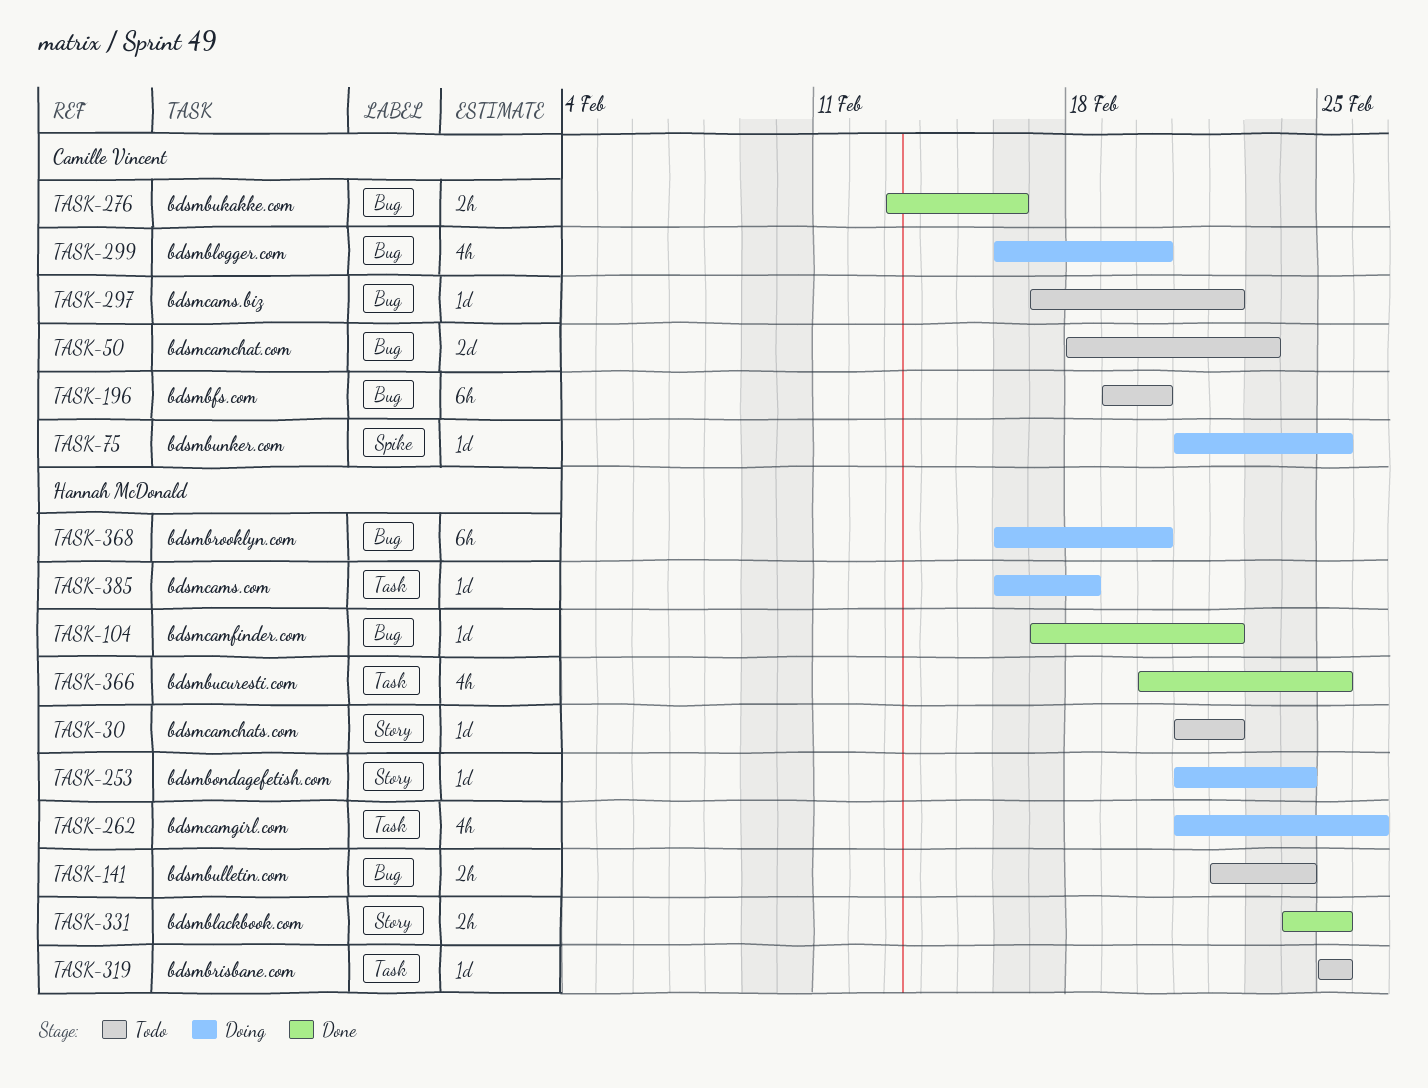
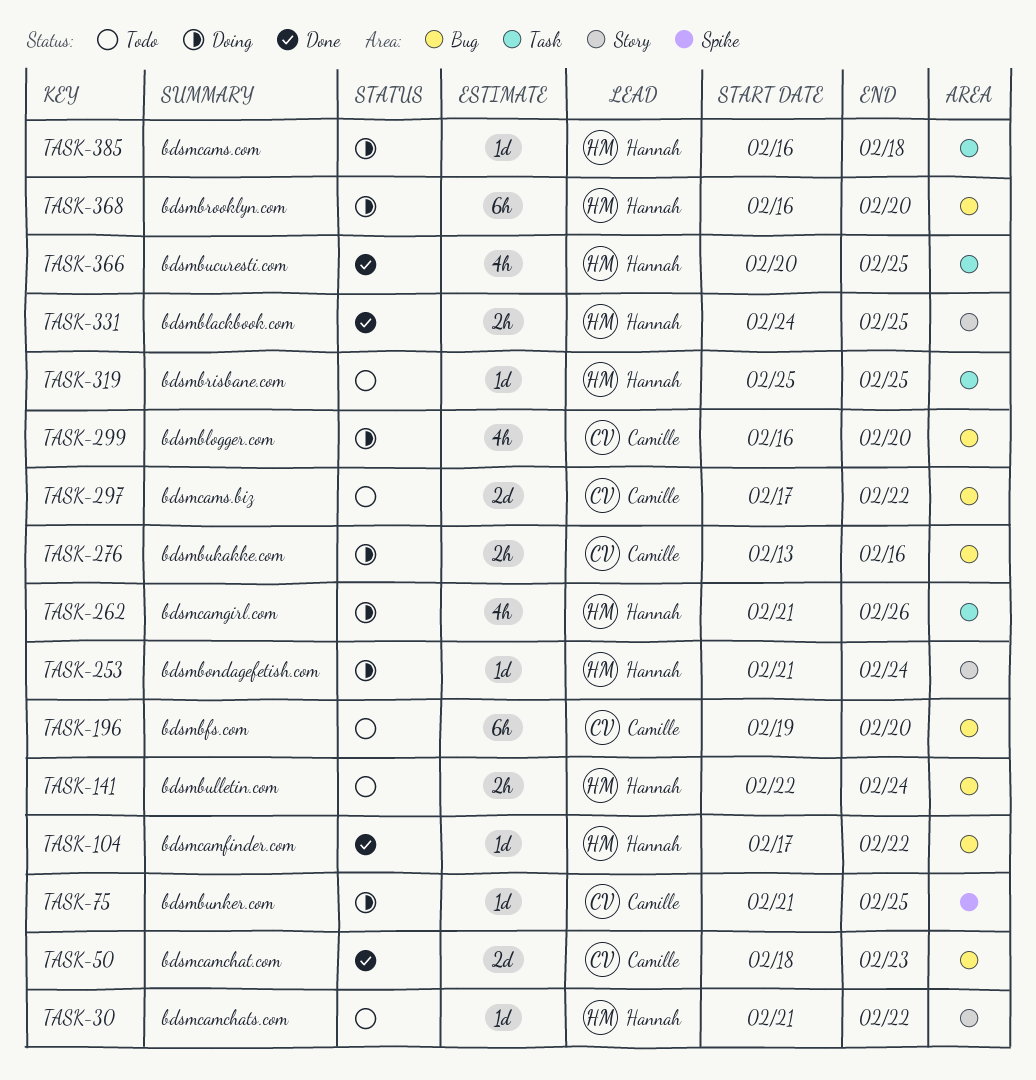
TASK-50, status: Todo -> Done
TASK-276, status: Done -> Doing
TASK-297, estimate: 1d -> 2d

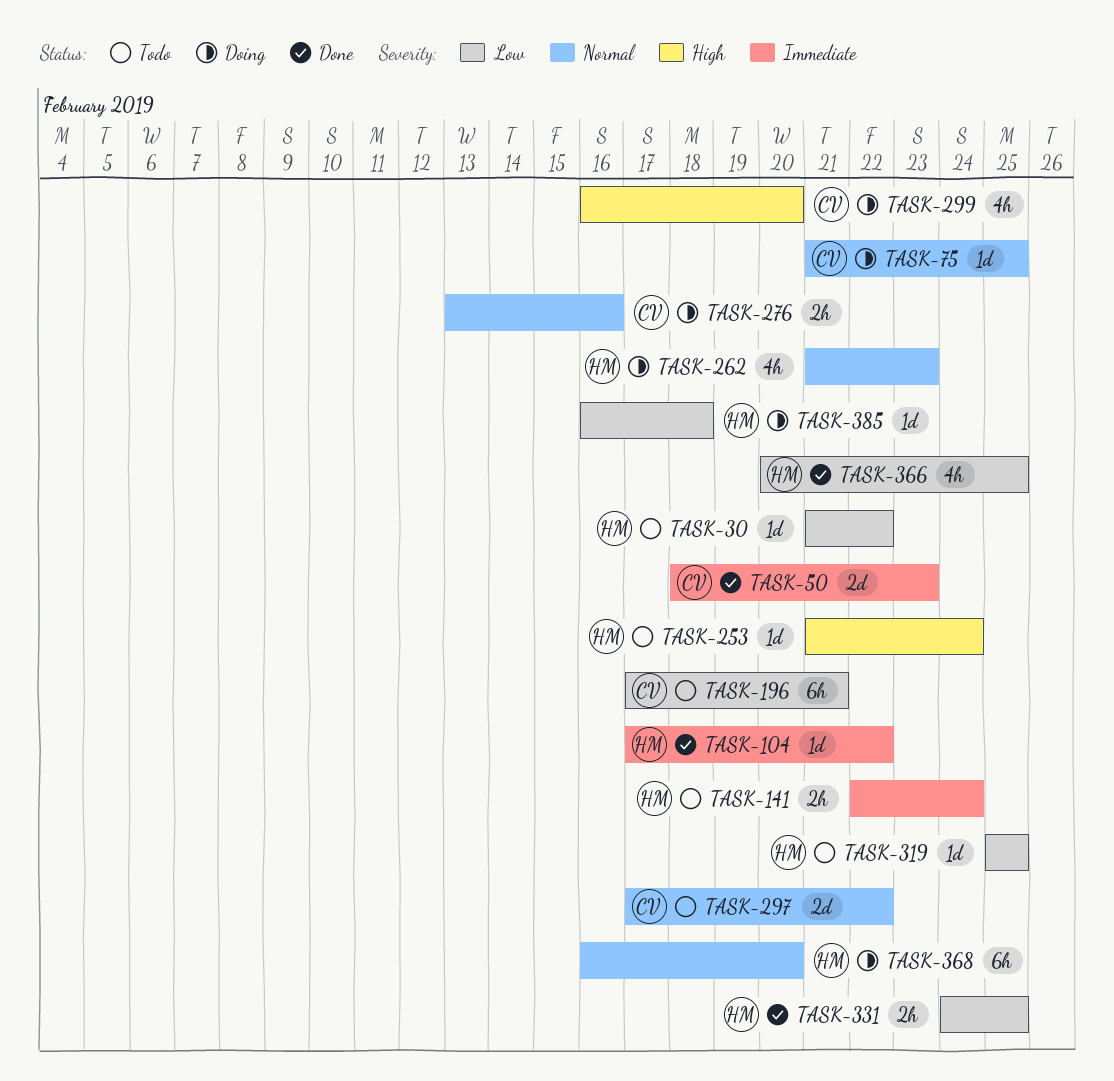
TASK-196, start: Feb 19 -> Feb 17
TASK-196, due: Feb 20 -> Feb 21
TASK-253, status: Doing -> Todo
TASK-262, due: Feb 26 -> Feb 23

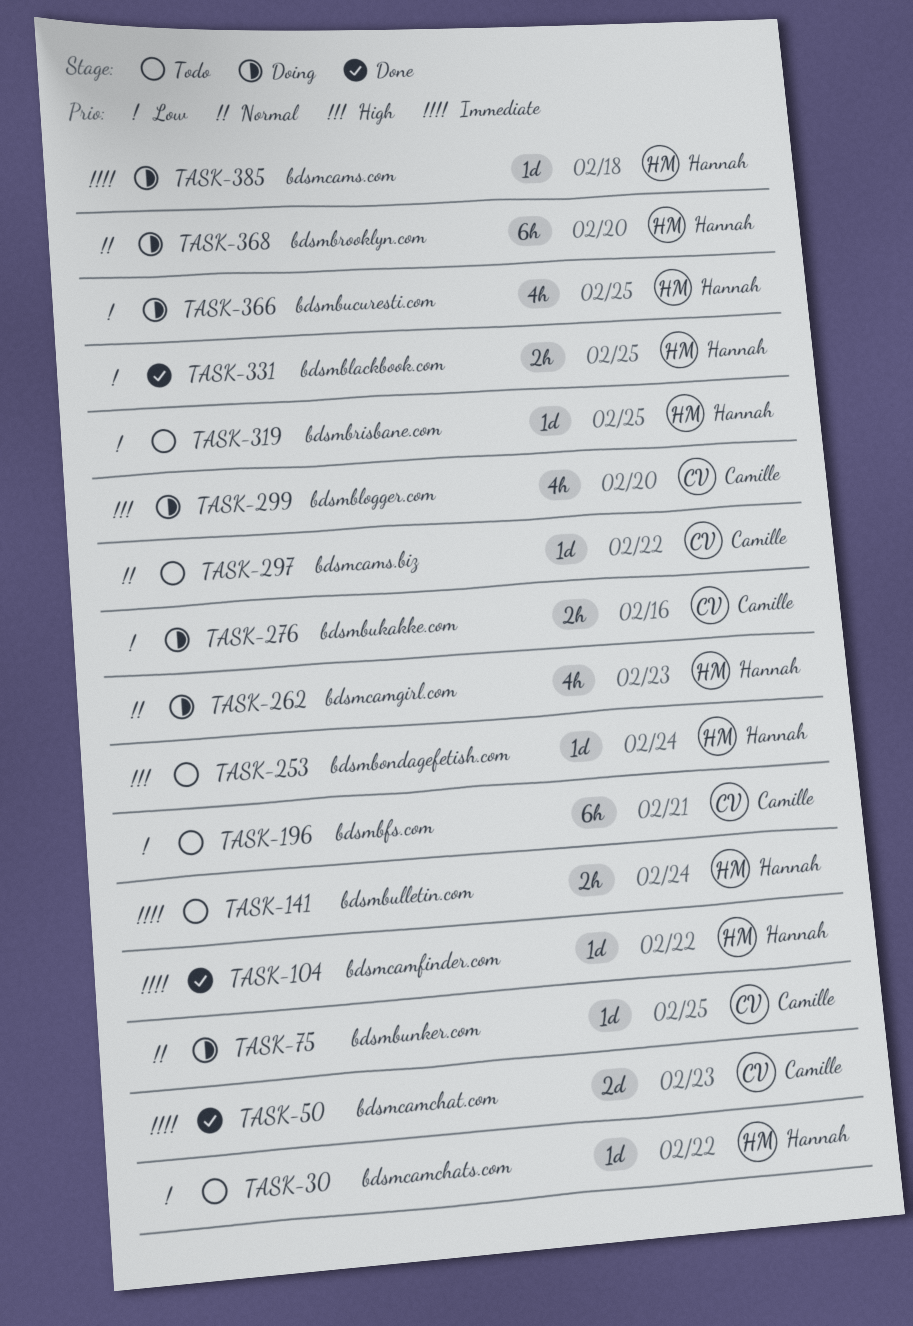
TASK-276, priority: Normal -> Low
TASK-297, estimate: 2d -> 1d
TASK-366, status: Done -> Doing
TASK-385, priority: Low -> Immediate

